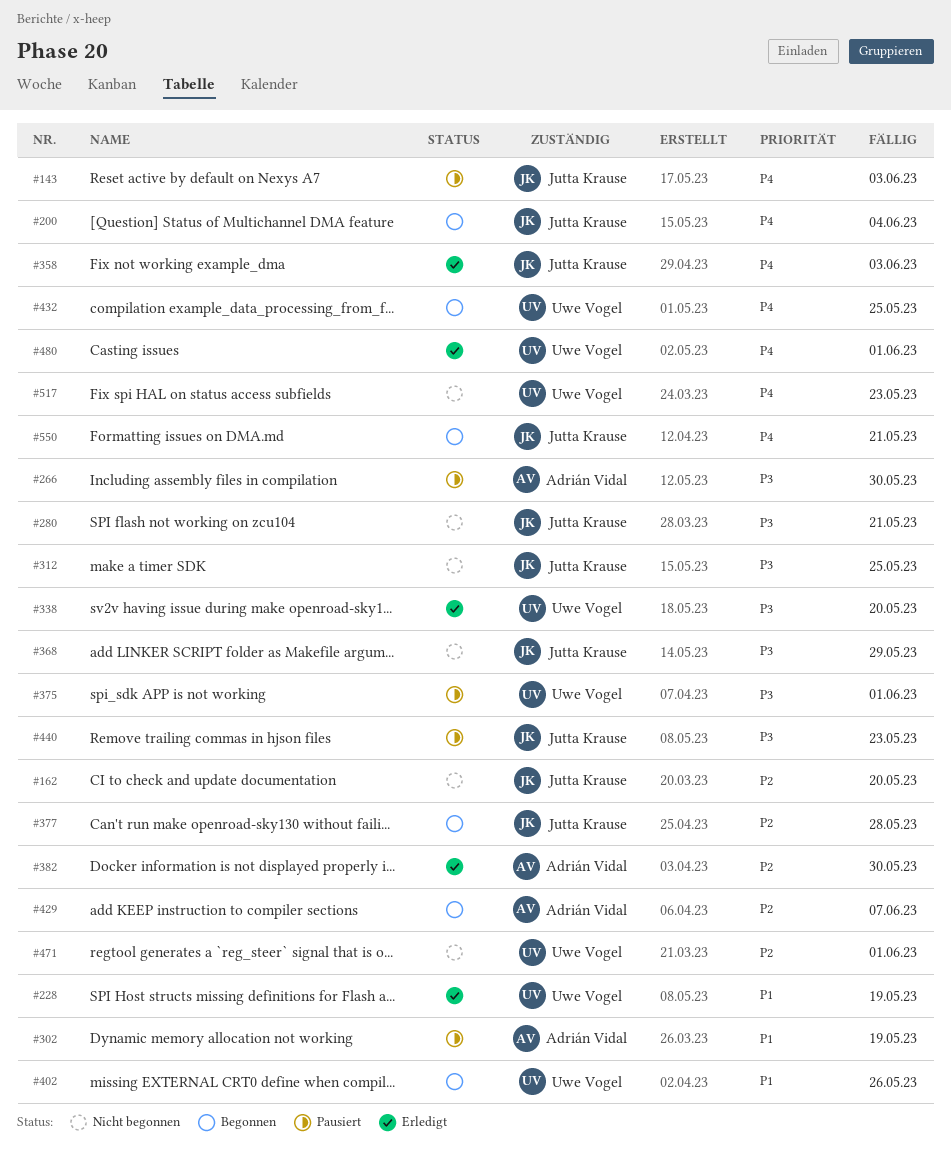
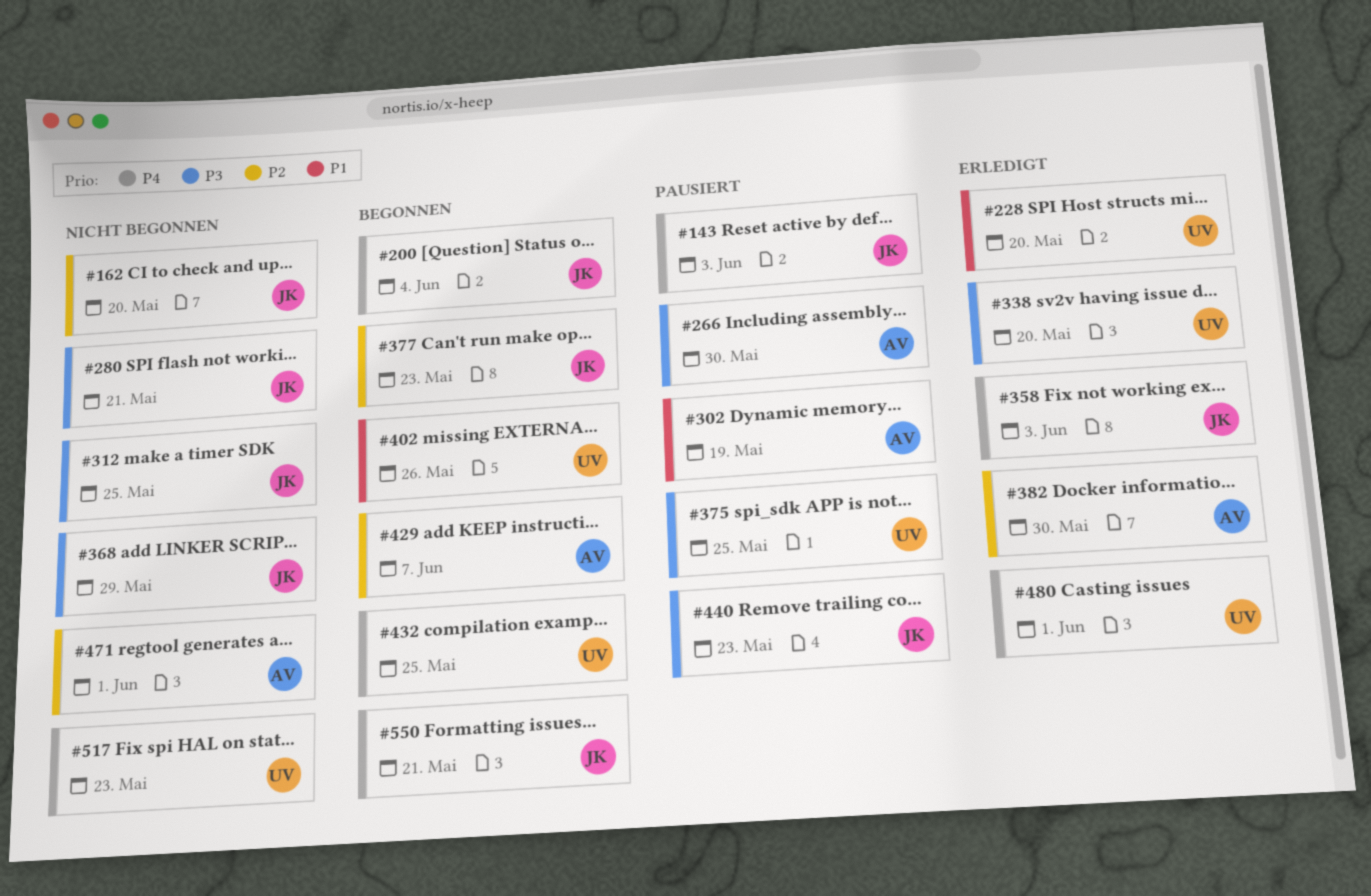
#228, due: May 19 -> May 20
#375, due: Jun 1 -> May 25
#377, due: May 28 -> May 23
#471, owner: Uwe Vogel -> Adrián Vidal

